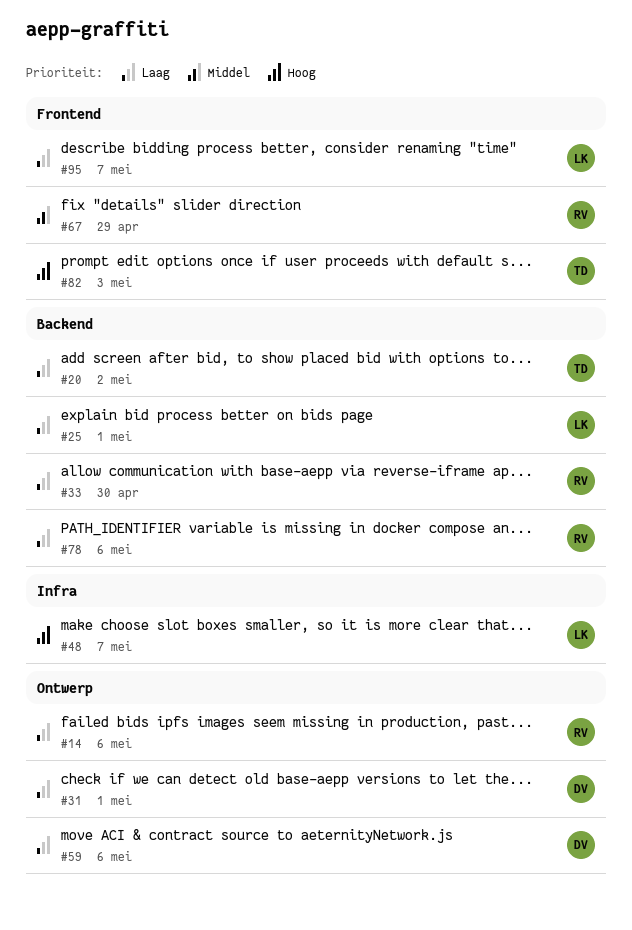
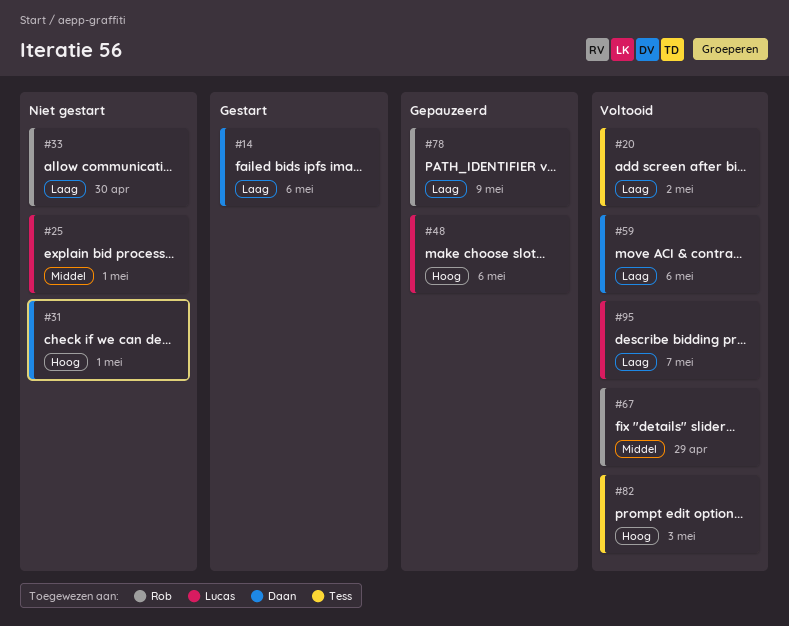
#14, owner: Rob -> Daan
#25, priority: Laag -> Middel
#31, priority: Laag -> Hoog
#48, due: May 7 -> May 6
#78, due: May 6 -> May 9

